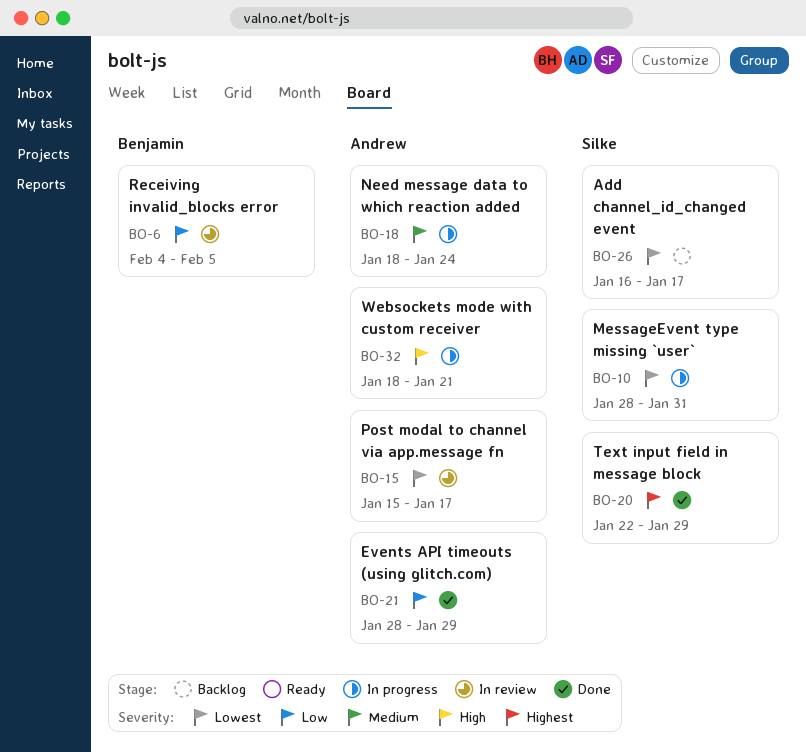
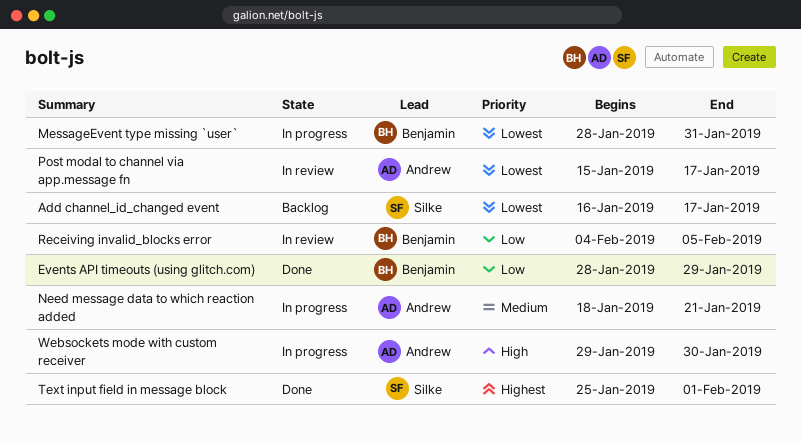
Events API timeouts (using glitch.com), owner: Andrew -> Benjamin
MessageEvent type missing `user`, owner: Silke -> Benjamin
Need message data to which reaction added, due: Jan 24 -> Jan 21
Text input field in message block, start: Jan 22 -> Jan 25
Text input field in message block, due: Jan 29 -> Feb 1
Websockets mode with custom receiver, start: Jan 18 -> Jan 29
Websockets mode with custom receiver, due: Jan 21 -> Jan 30

